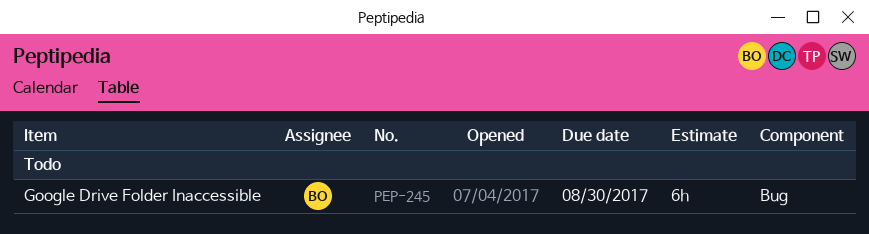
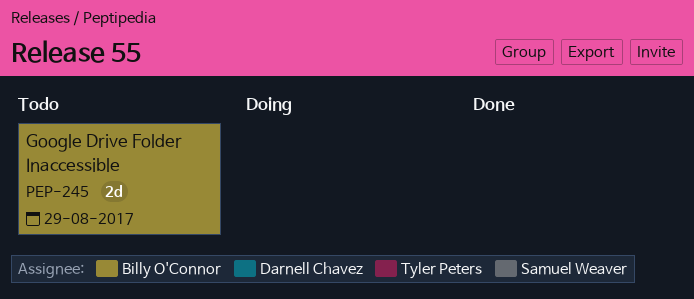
PEP-245, estimate: 6h -> 2d
PEP-245, due: Aug 30 -> Aug 29

